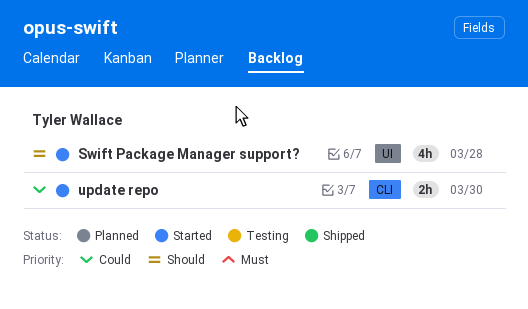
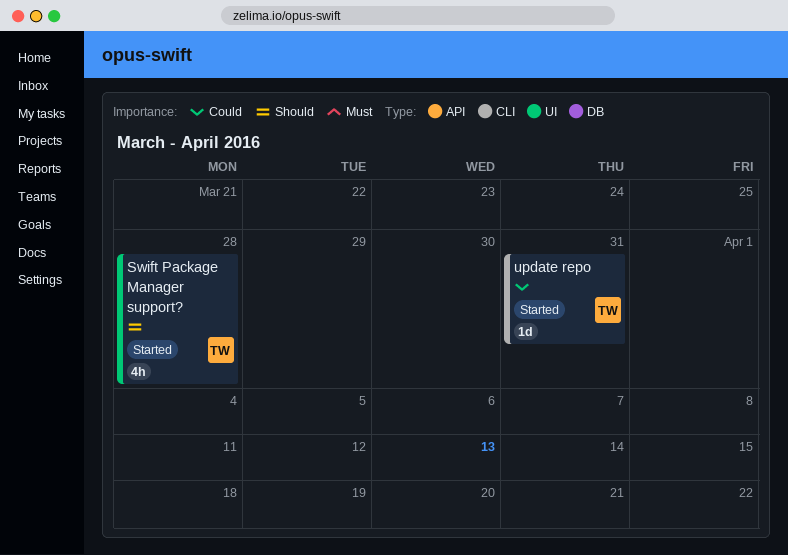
update repo, estimate: 2h -> 1d
update repo, due: Mar 30 -> Mar 31

